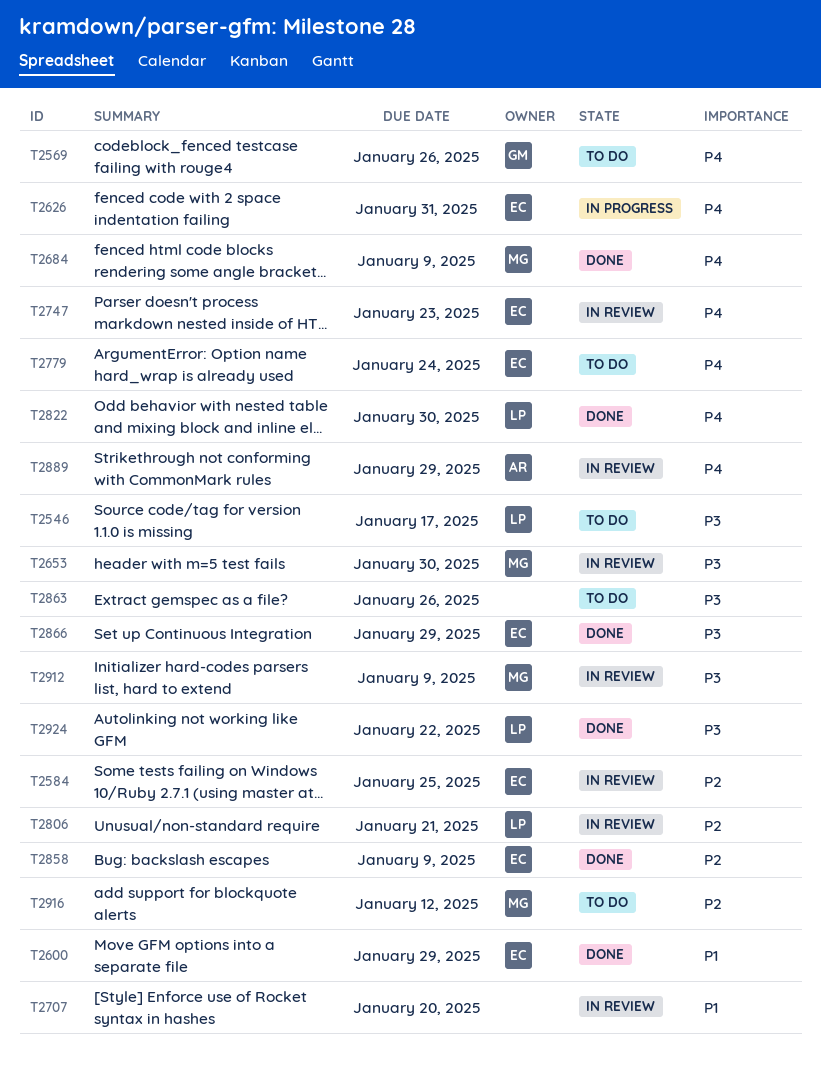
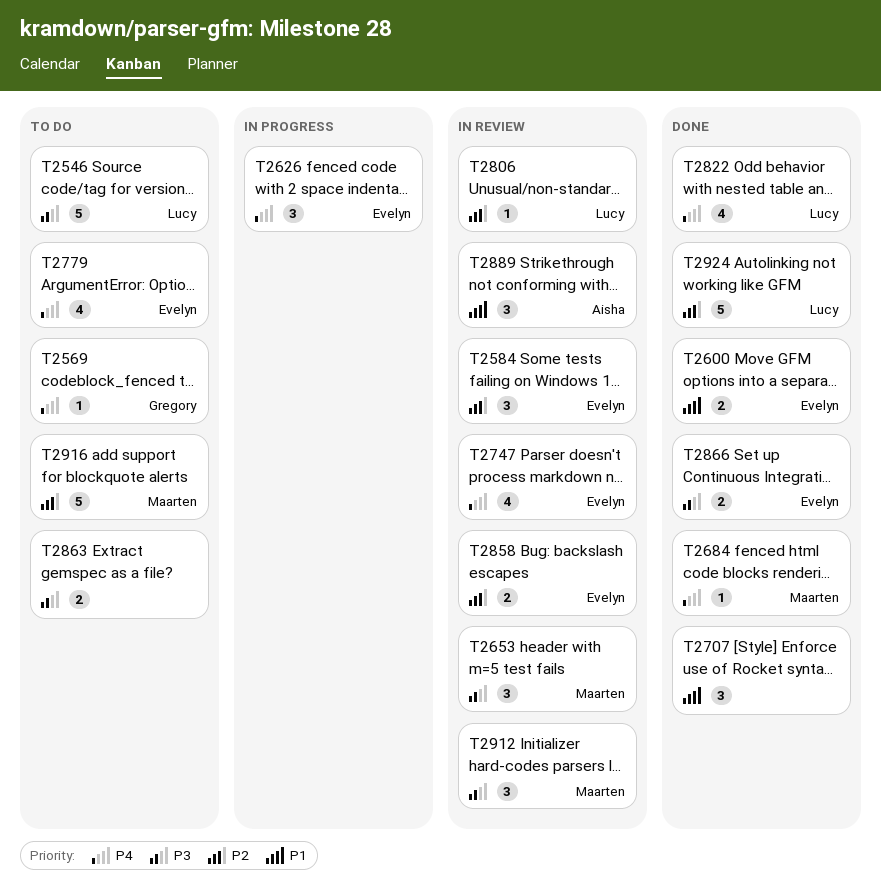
T2707, status: In review -> Done
T2858, status: Done -> In review
T2889, priority: P4 -> P1
T2924, priority: P3 -> P2

